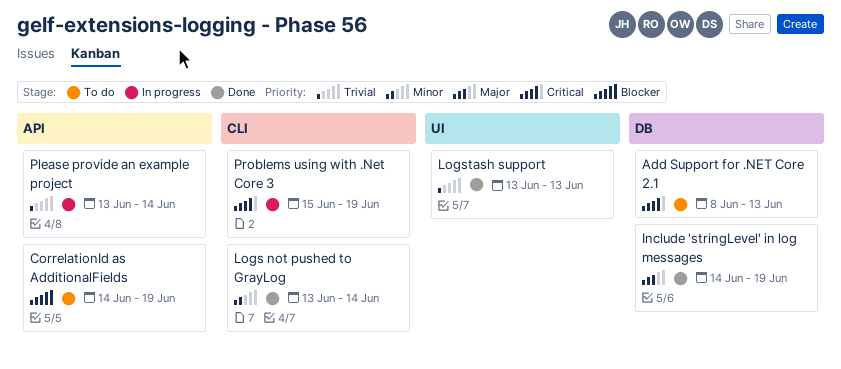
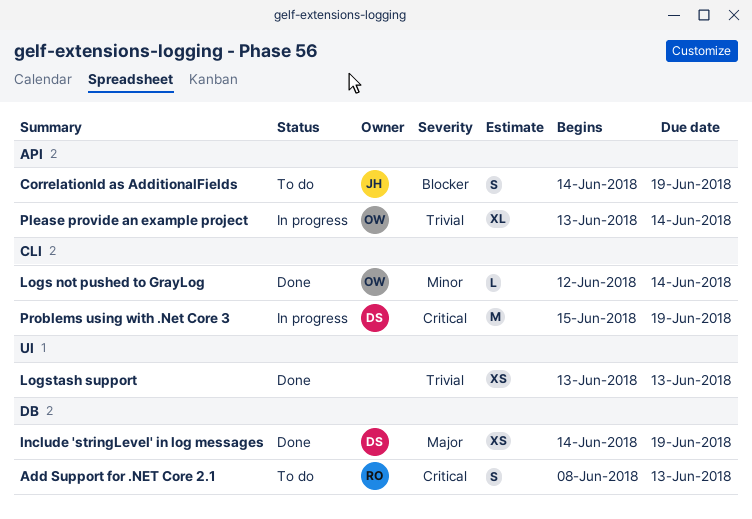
Logs not pushed to GrayLog, start: Jun 13 -> Jun 12

